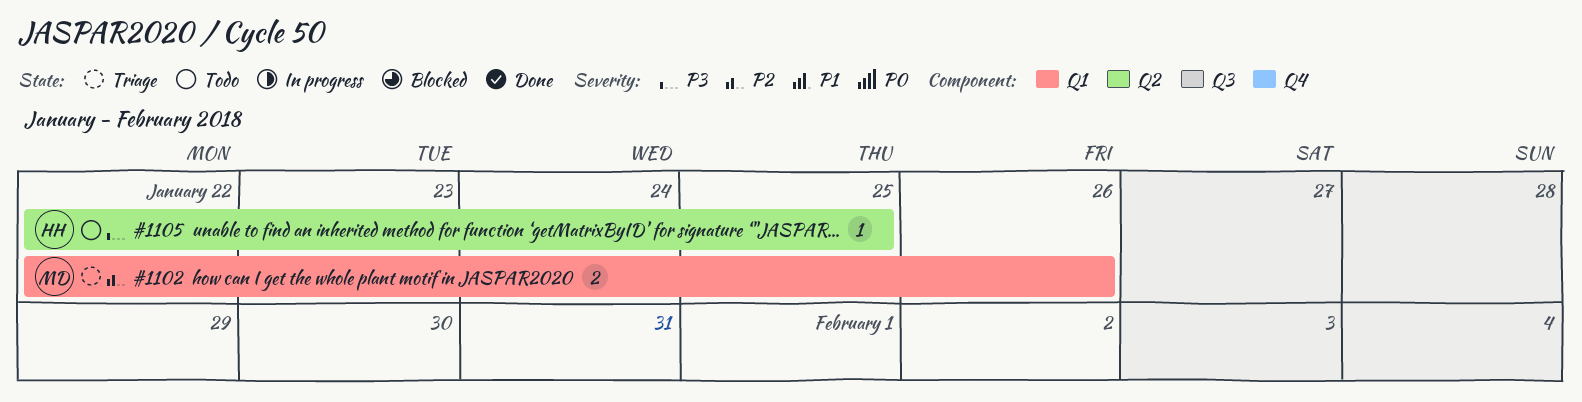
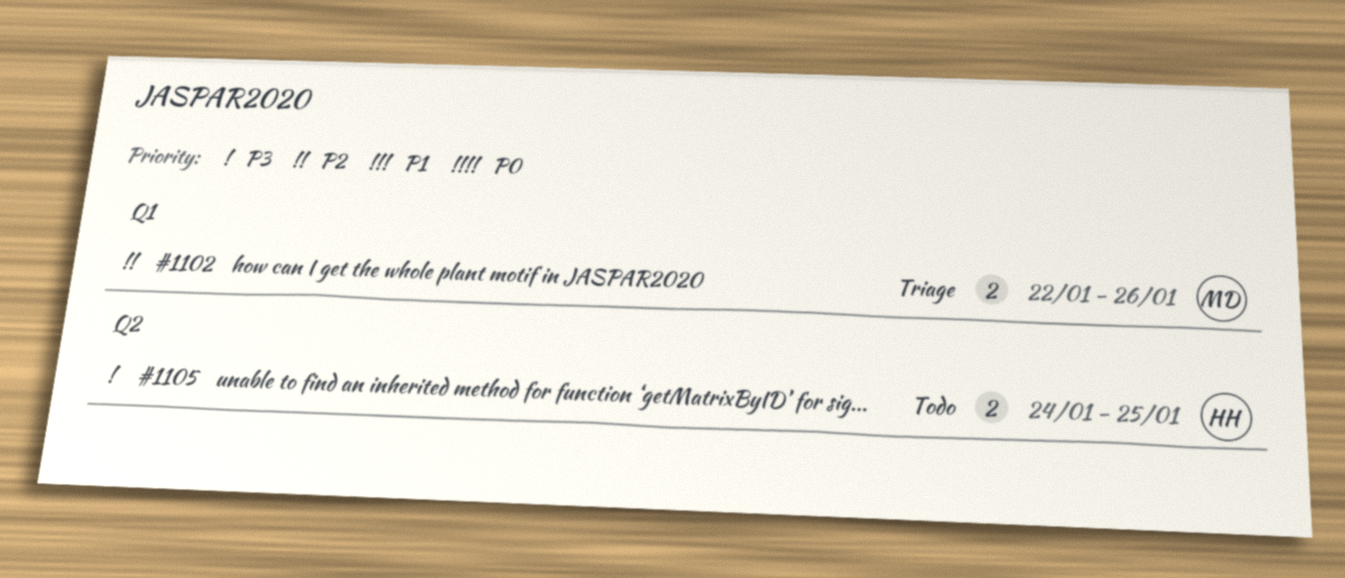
#1105, estimate: 1 -> 2
#1105, start: Jan 22 -> Jan 24

